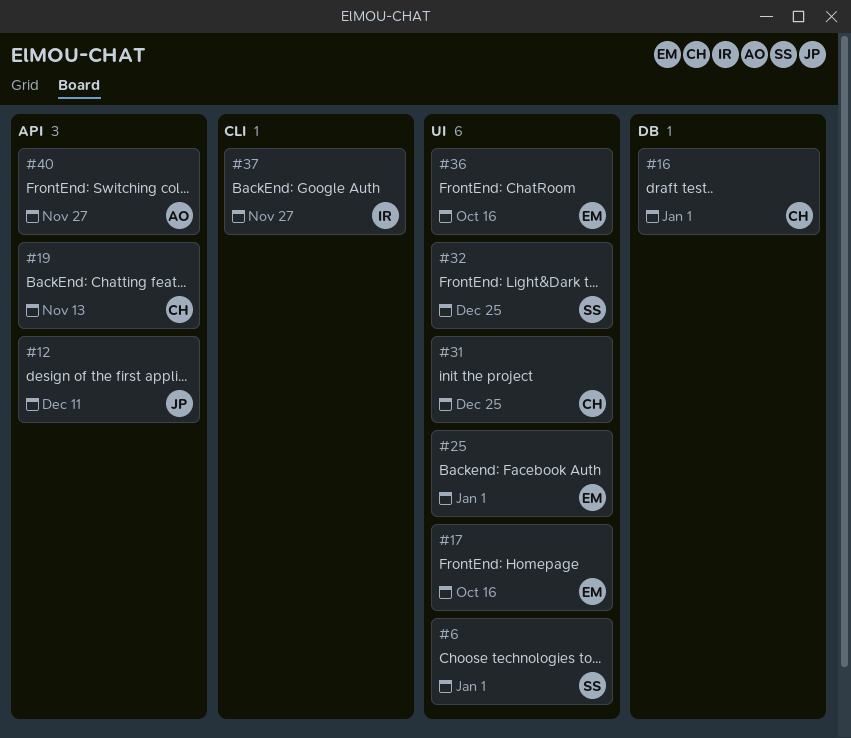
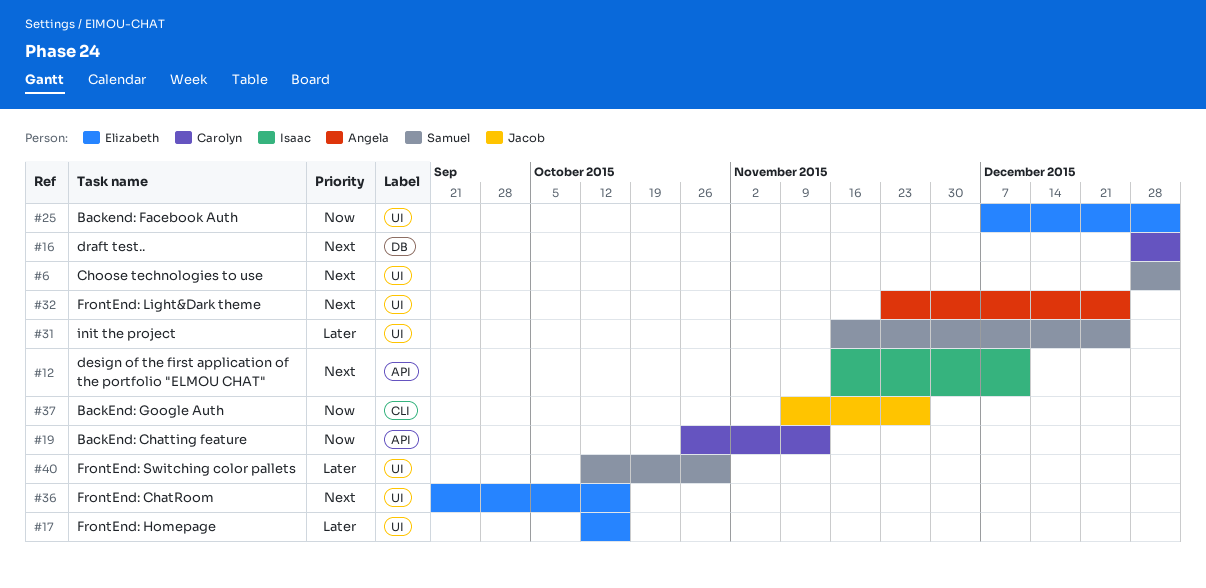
#12, owner: Jacob -> Isaac
#31, owner: Carolyn -> Samuel
#32, owner: Samuel -> Angela
#37, owner: Isaac -> Jacob
#40, owner: Angela -> Samuel
#40, label: API -> UI
#40, due: Nov 27 -> Oct 30

